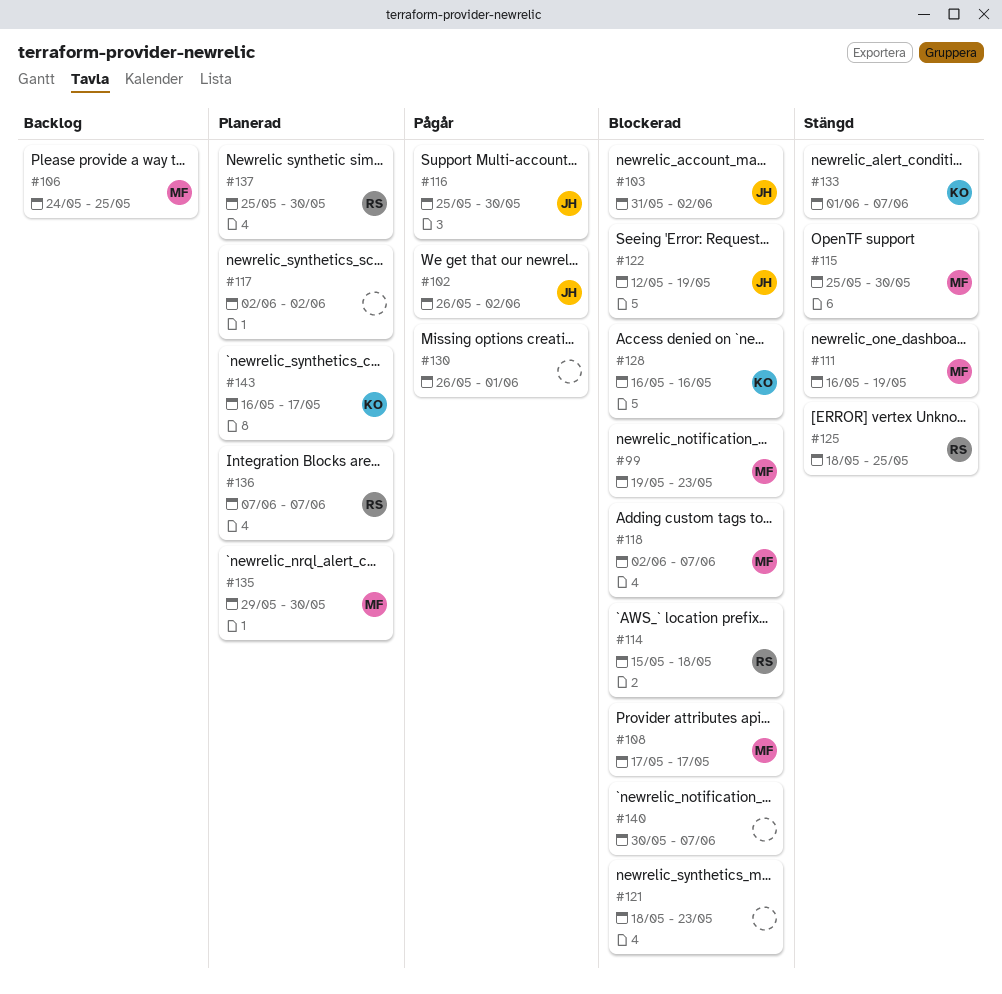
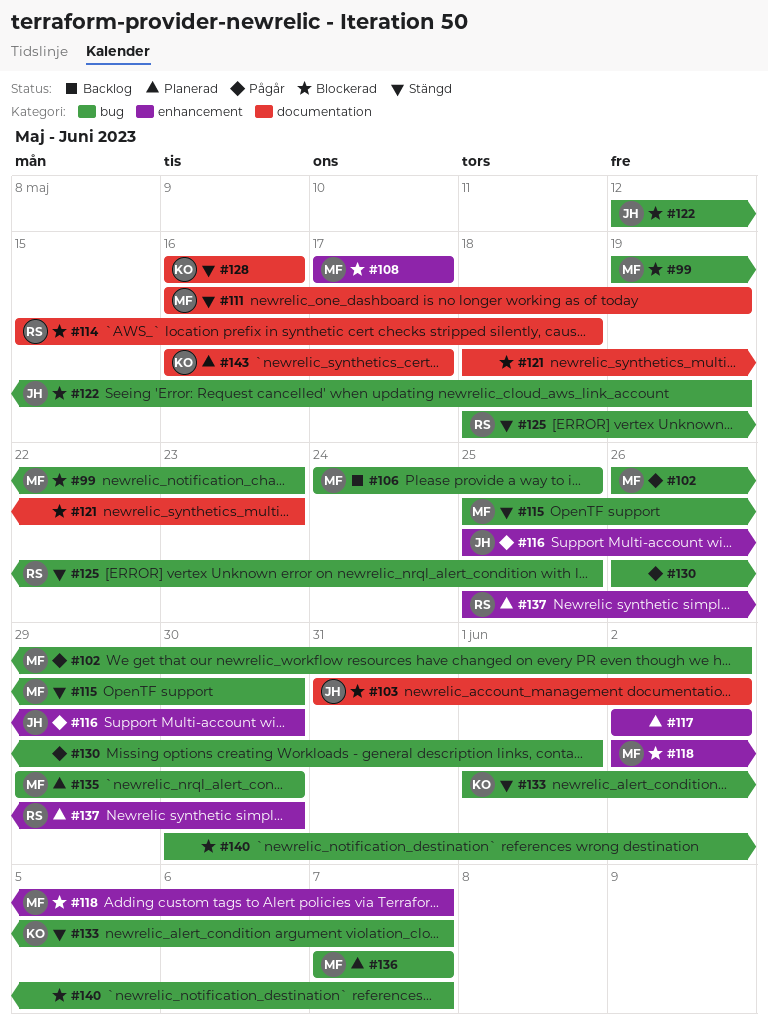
#102, owner: JH -> MF
#128, status: Blockerad -> Stängd
#136, owner: RS -> MF

